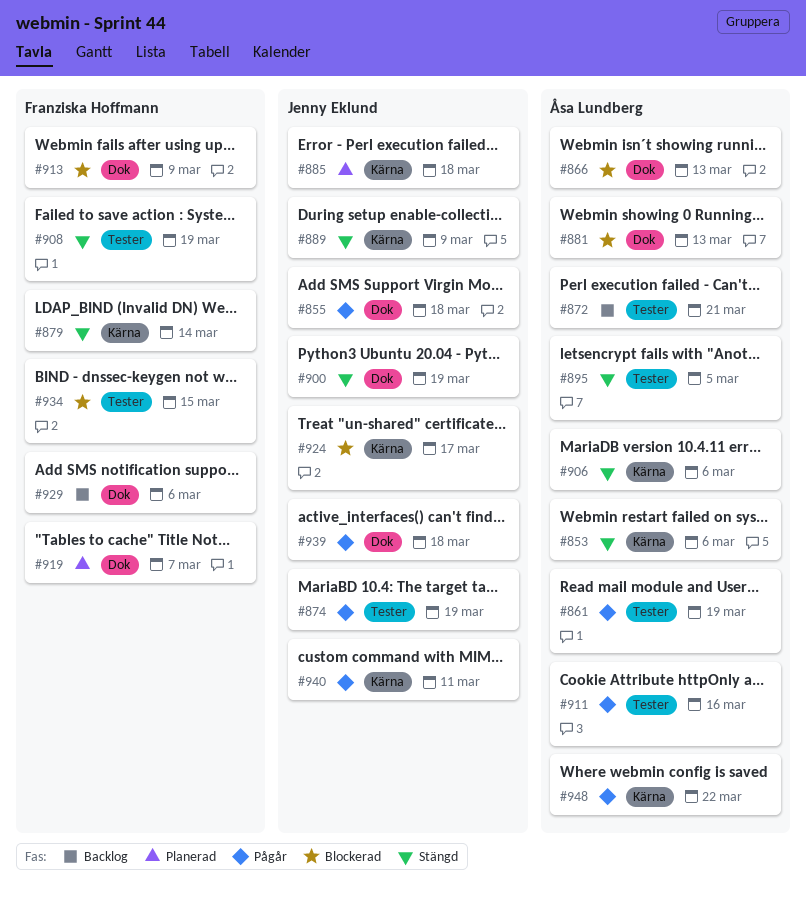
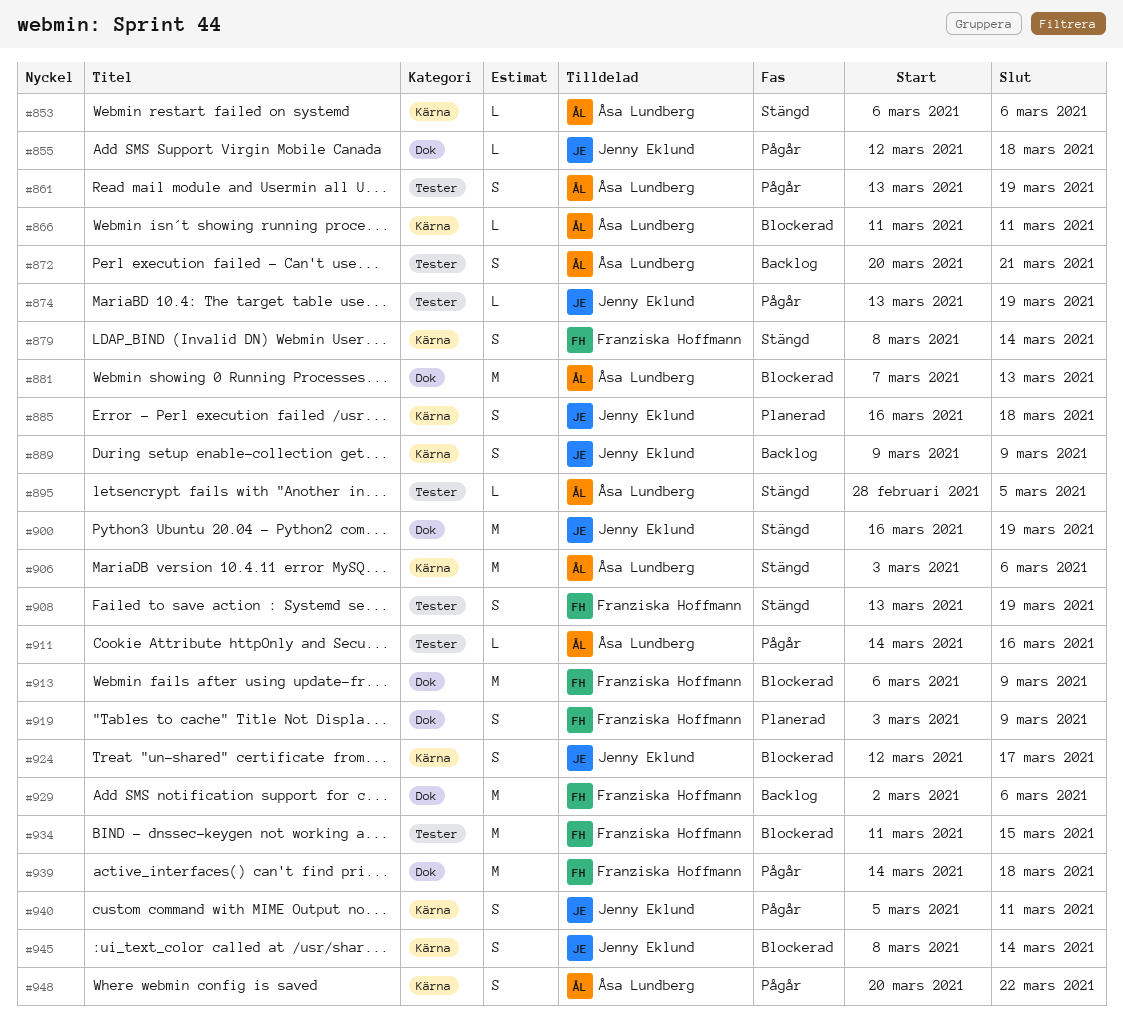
#866, label: Dok -> Kärna
#866, due: Mar 13 -> Mar 11
#889, status: Stängd -> Backlog
#919, due: Mar 7 -> Mar 9
#939, owner: Jenny Eklund -> Franziska Hoffmann
#945: none -> present

